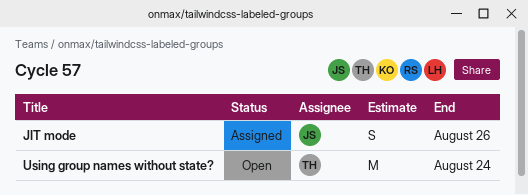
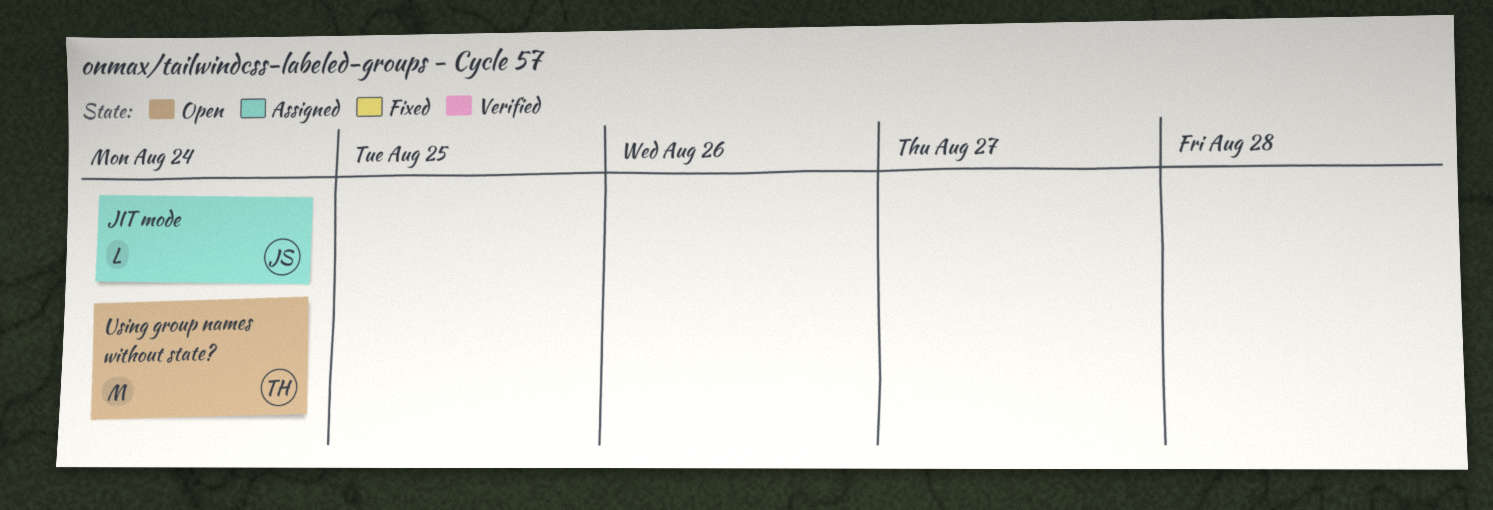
JIT mode, estimate: S -> L
JIT mode, due: Aug 26 -> Aug 24

